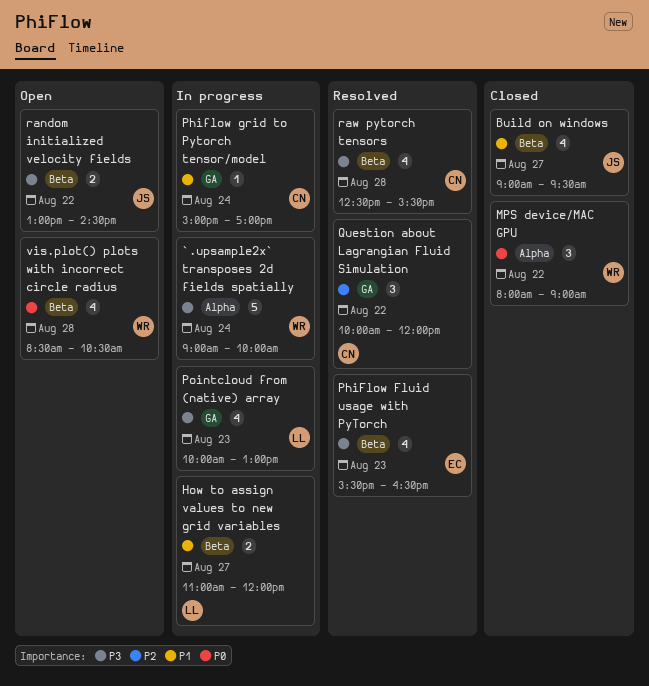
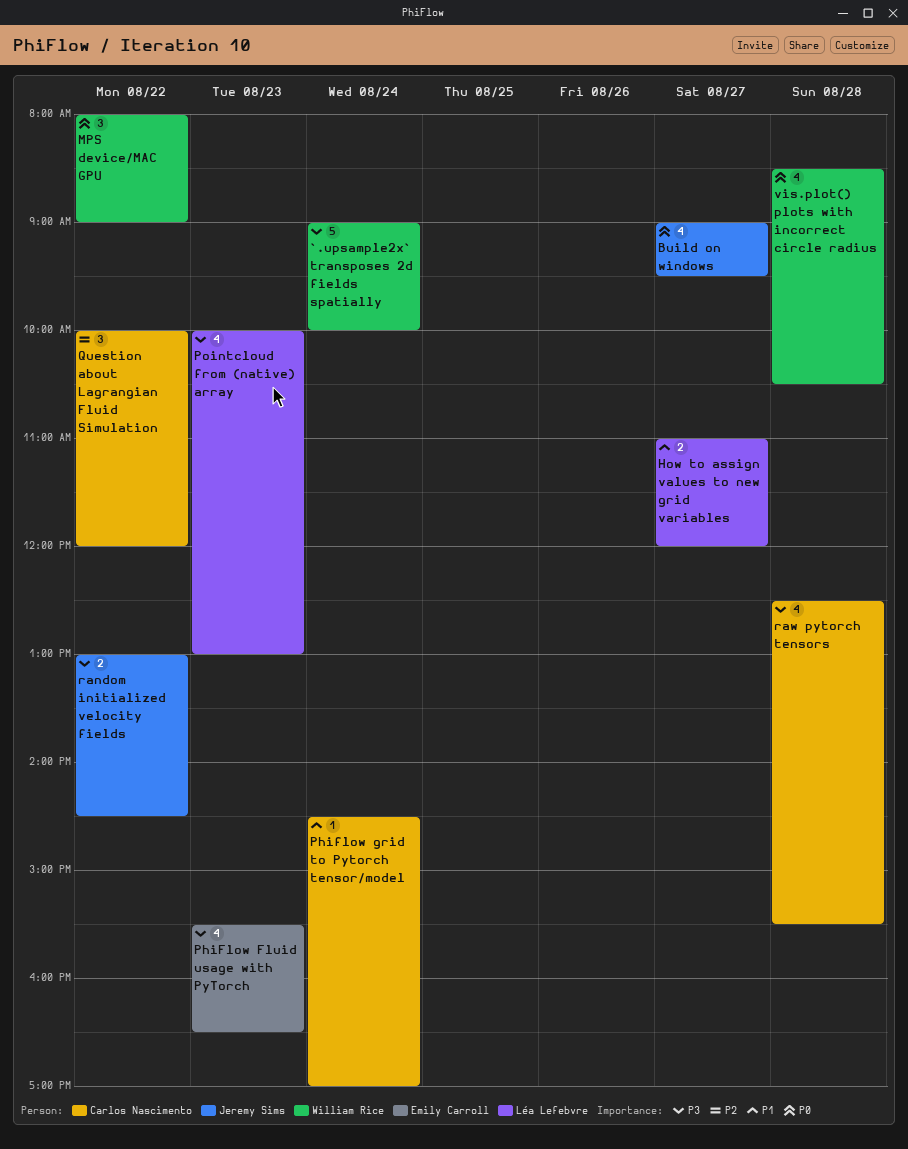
Build on windows, priority: P1 -> P0
Phiflow grid to Pytorch tensor/model, begins: 15:00 -> 14:30

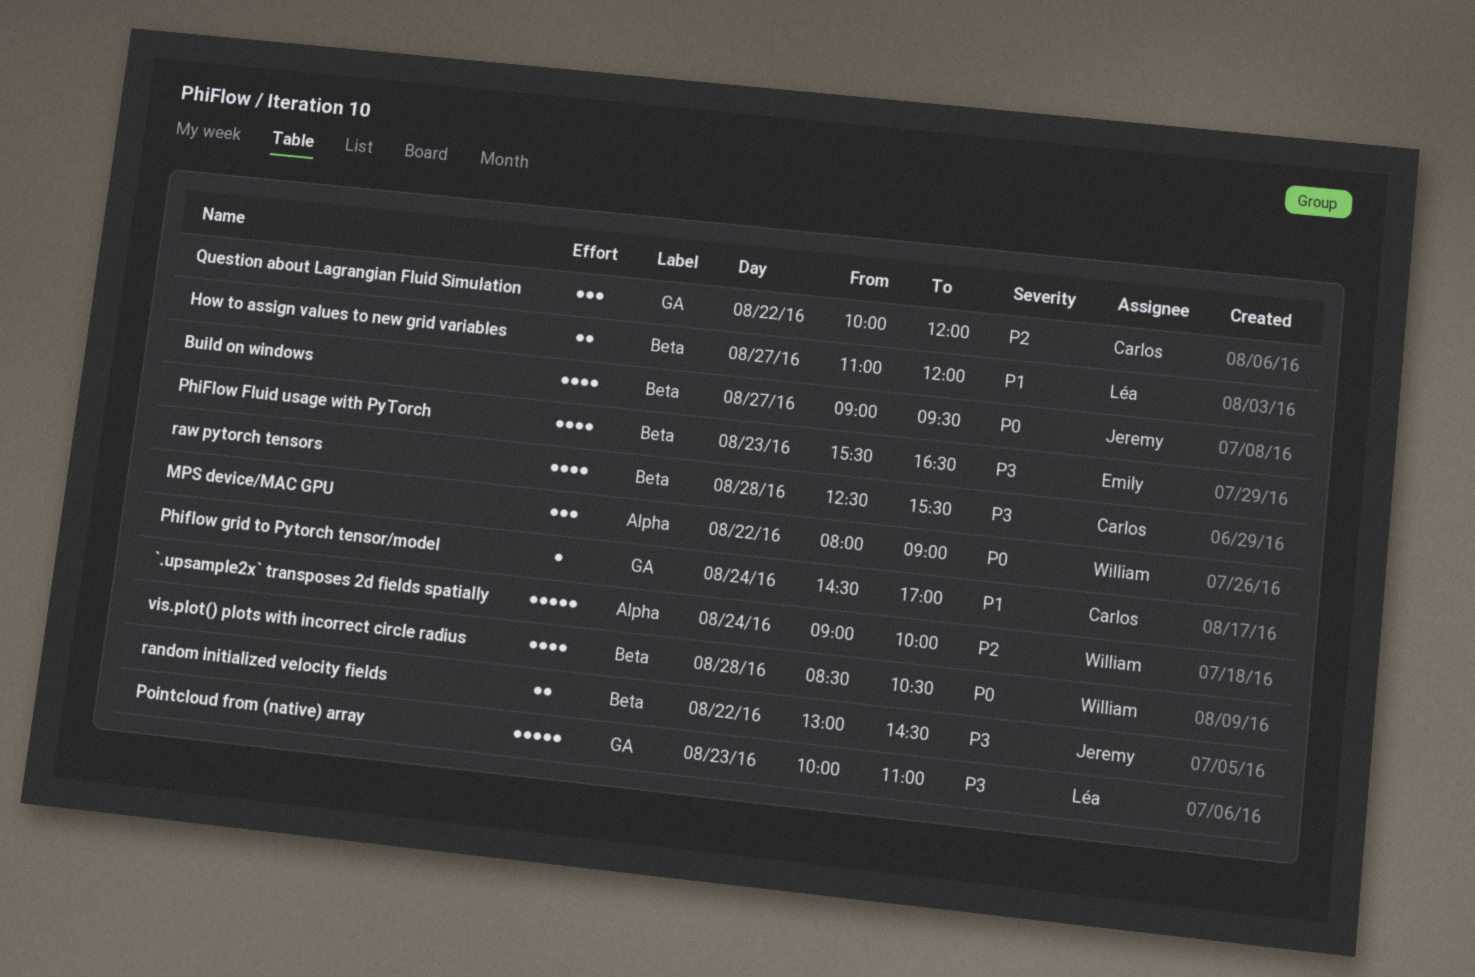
`.upsample2x` transposes 2d fields spatially, priority: P3 -> P2
Pointcloud from (native) array, estimate: 4 -> 5
Pointcloud from (native) array, ends: 13:00 -> 11:00

